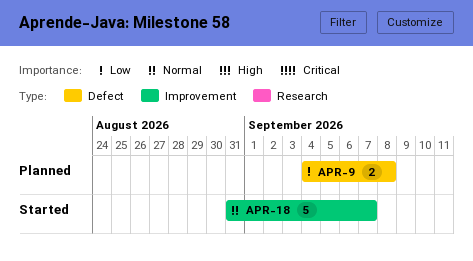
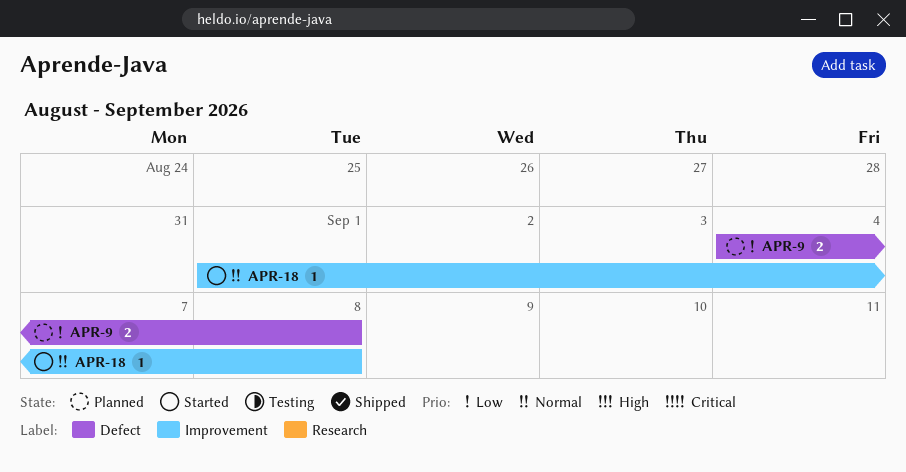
APR-18, estimate: 5 -> 1
APR-18, start: Aug 31 -> Sep 1
APR-18, due: Sep 7 -> Sep 8

